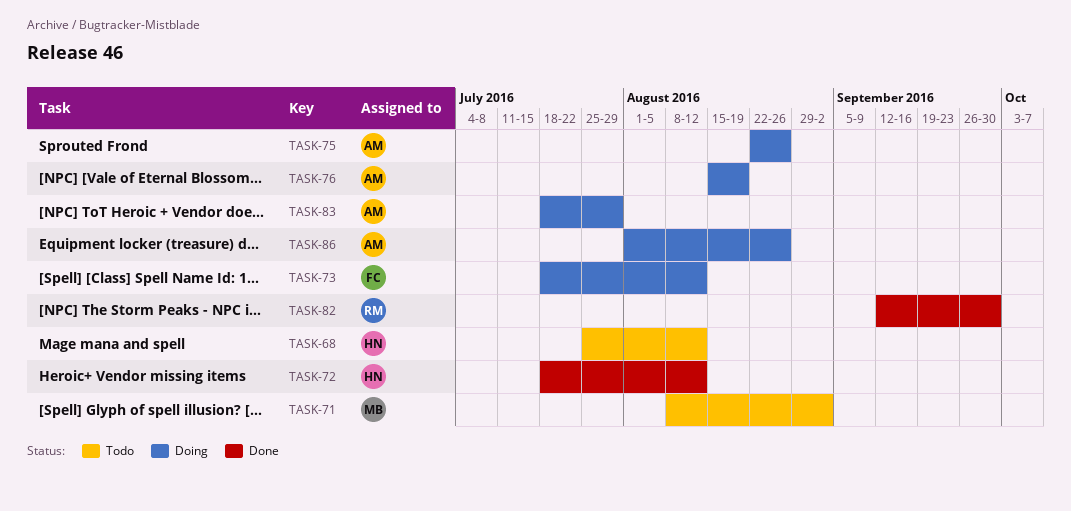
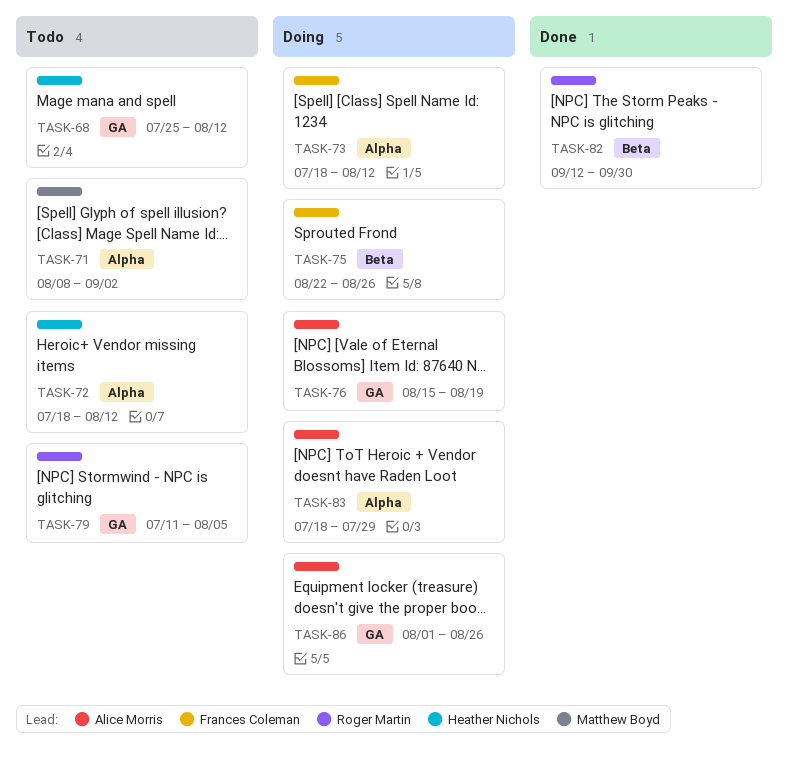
TASK-72, status: Done -> Todo
TASK-75, owner: Alice Morris -> Frances Coleman
TASK-79: none -> present

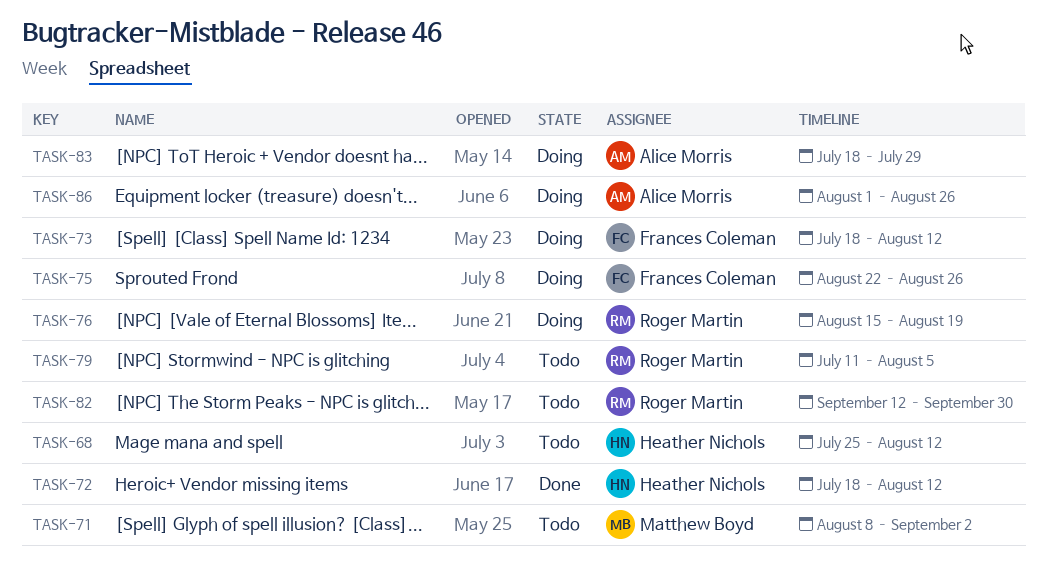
TASK-72, status: Todo -> Done
TASK-76, owner: Alice Morris -> Roger Martin
TASK-82, status: Done -> Todo

